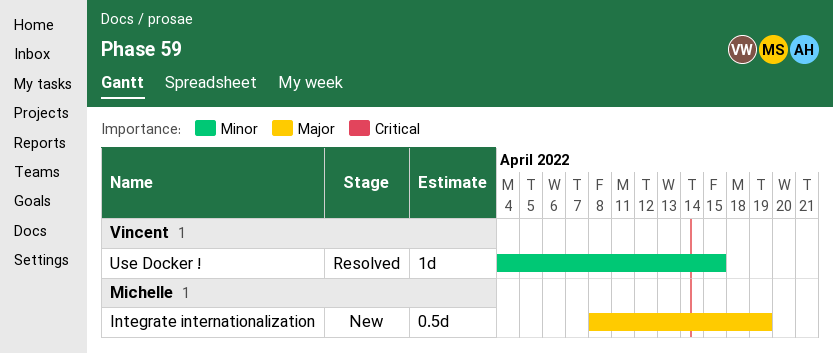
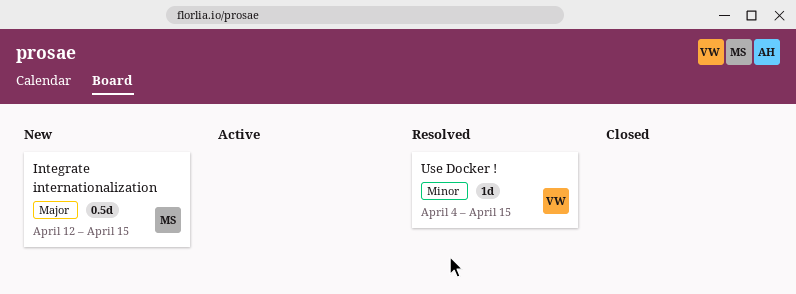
Integrate internationalization, start: Apr 8 -> Apr 12
Integrate internationalization, due: Apr 19 -> Apr 15

